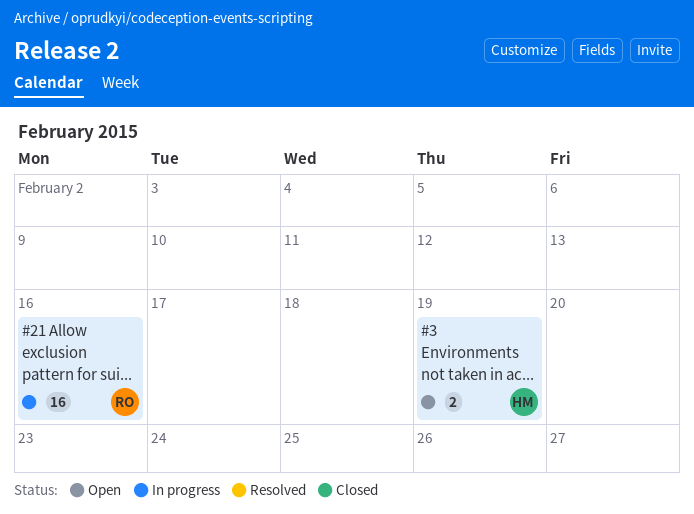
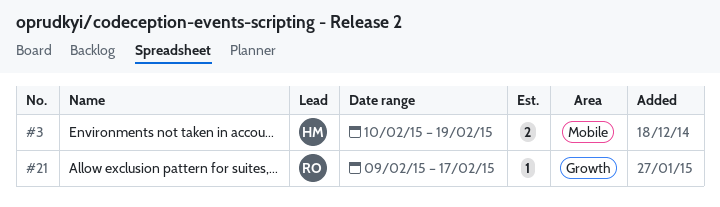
#21, estimate: 16 -> 1
#21, due: Feb 16 -> Feb 17

